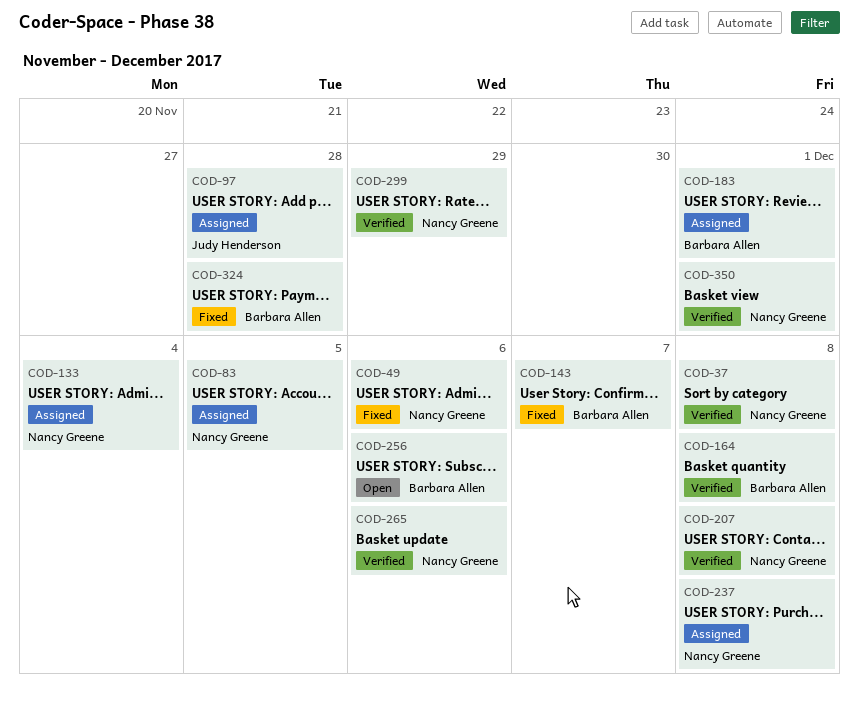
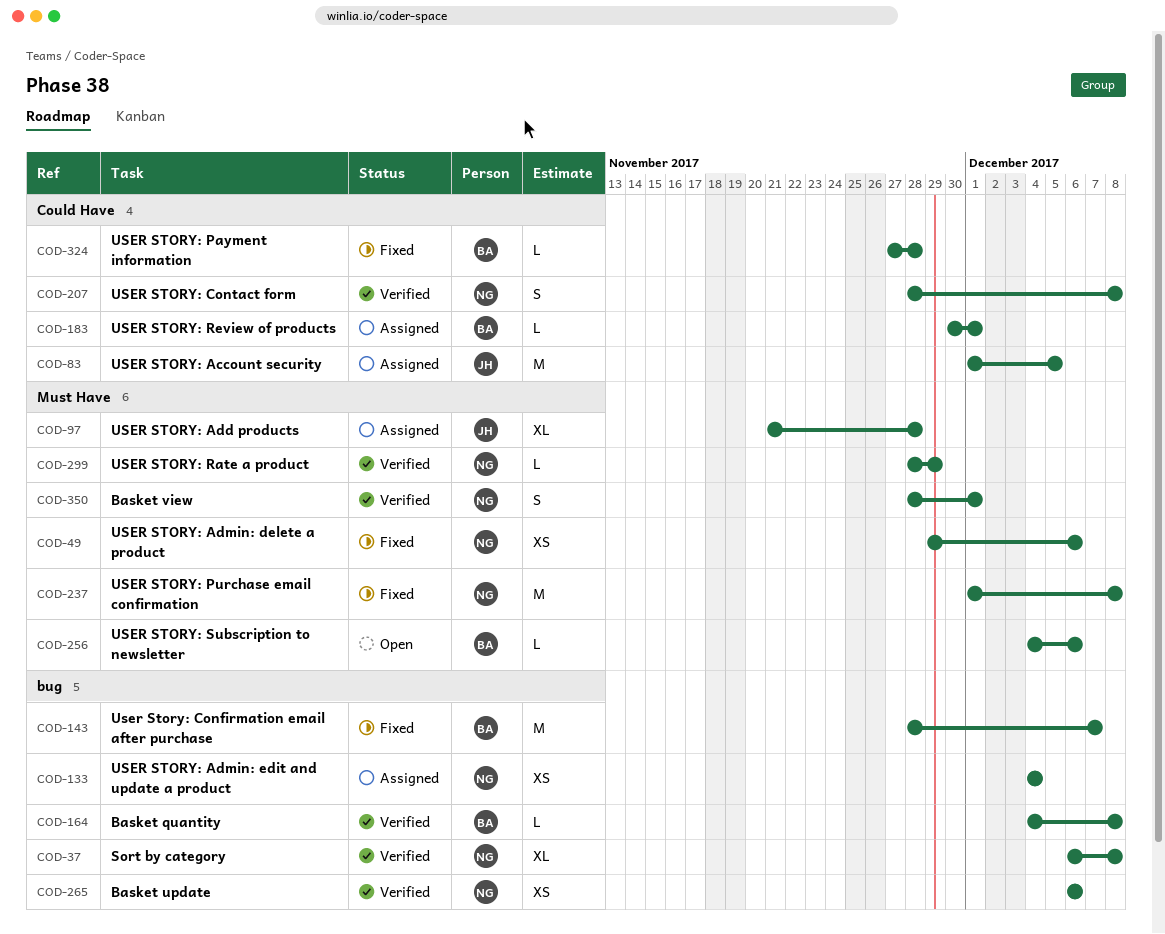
COD-83, owner: Nancy Greene -> Judy Henderson
COD-237, status: Assigned -> Fixed

